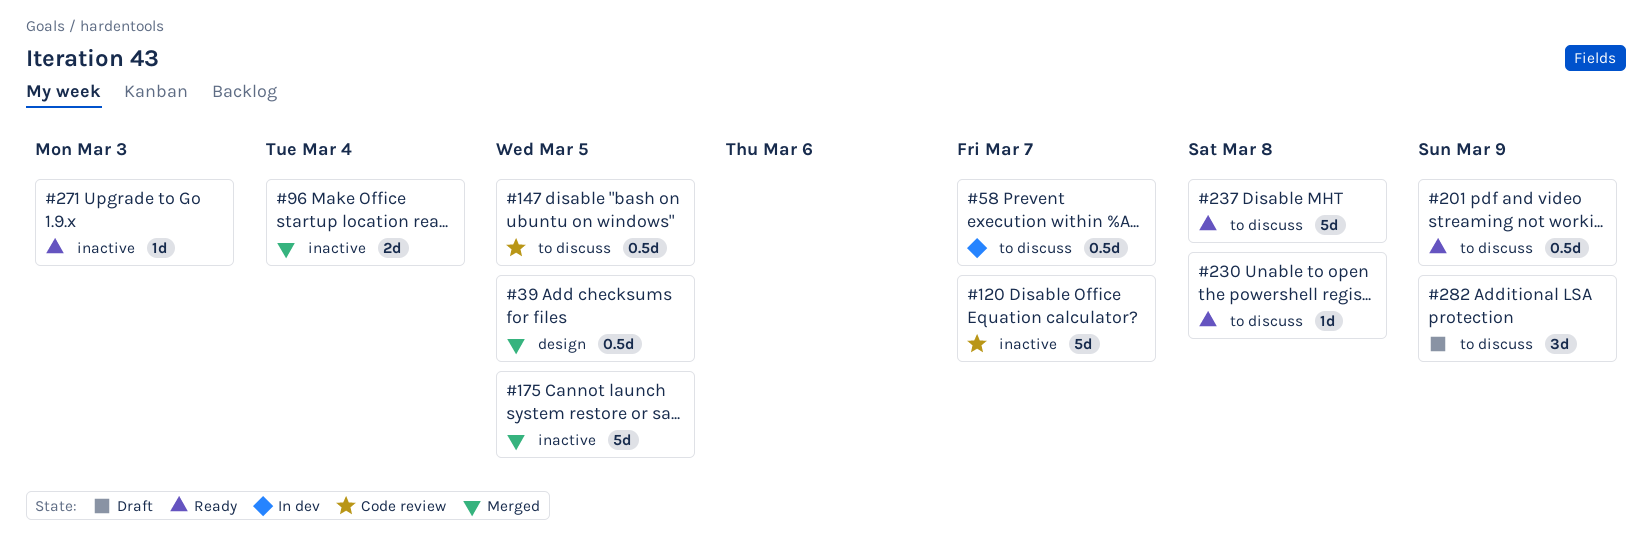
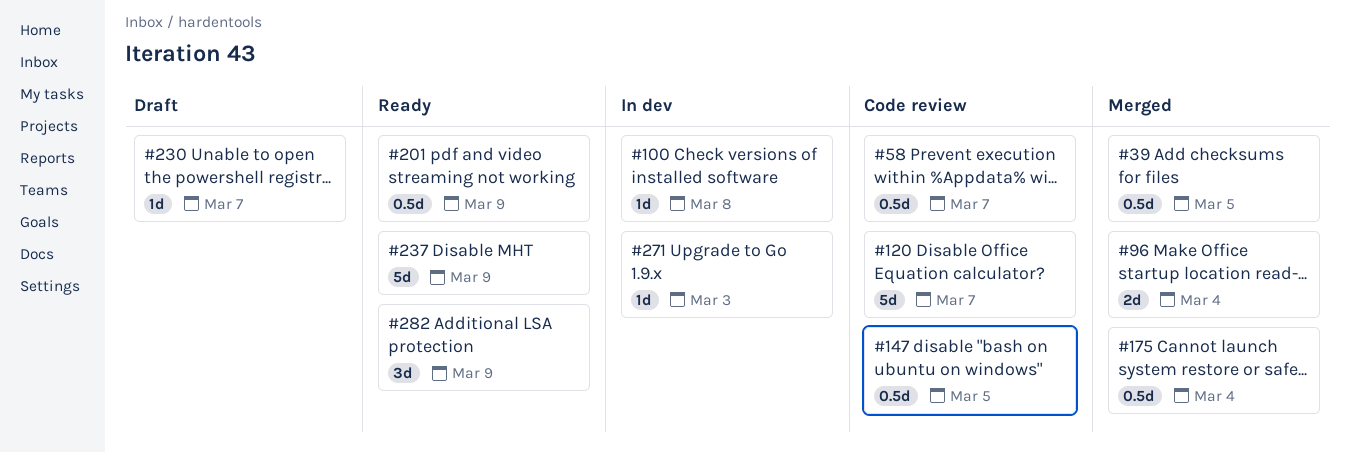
#58, status: In dev -> Code review
#100: none -> present
#175, estimate: 5d -> 0.5d
#175, due: Mar 5 -> Mar 4
#230, status: Ready -> Draft
#230, due: Mar 8 -> Mar 7
#237, due: Mar 8 -> Mar 9
#271, status: Ready -> In dev
#282, status: Draft -> Ready

